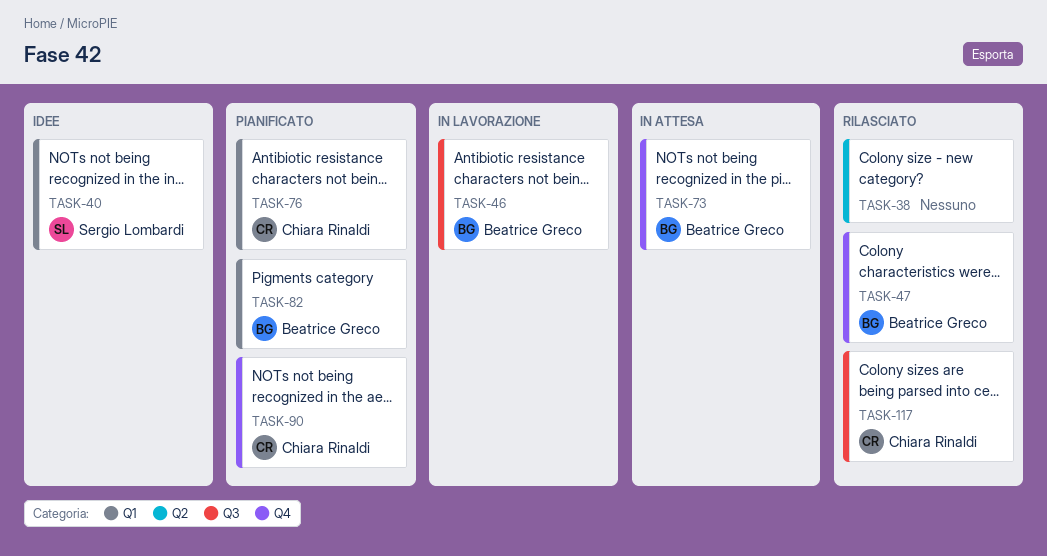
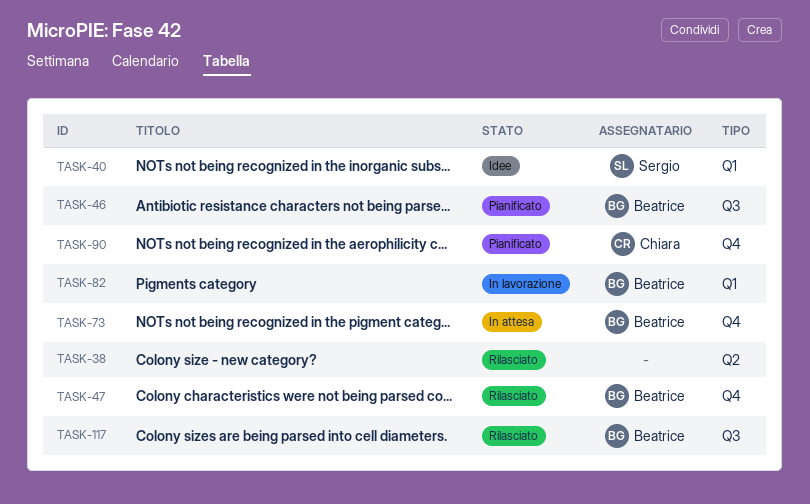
TASK-46, status: In lavorazione -> Pianificato
TASK-76: present -> none
TASK-82, status: Pianificato -> In lavorazione
TASK-117, owner: Chiara Rinaldi -> Beatrice Greco

